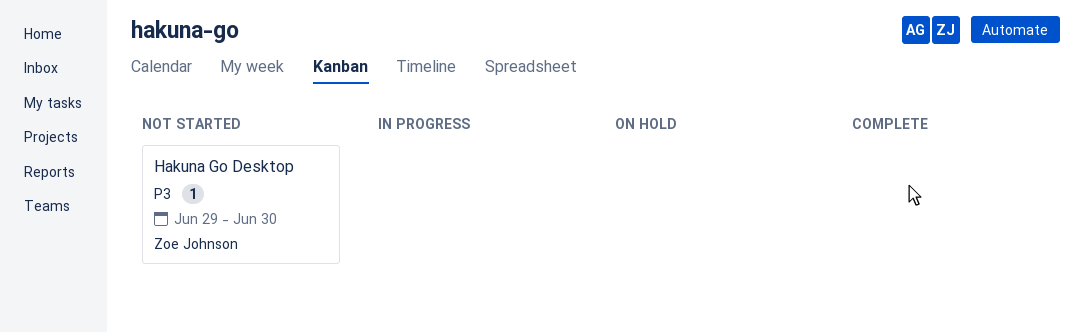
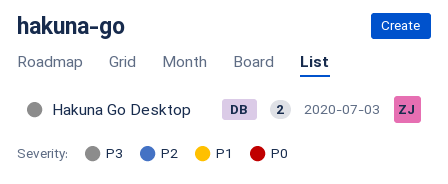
Hakuna Go Desktop, estimate: 1 -> 2
Hakuna Go Desktop, due: Jun 30 -> Jul 3

